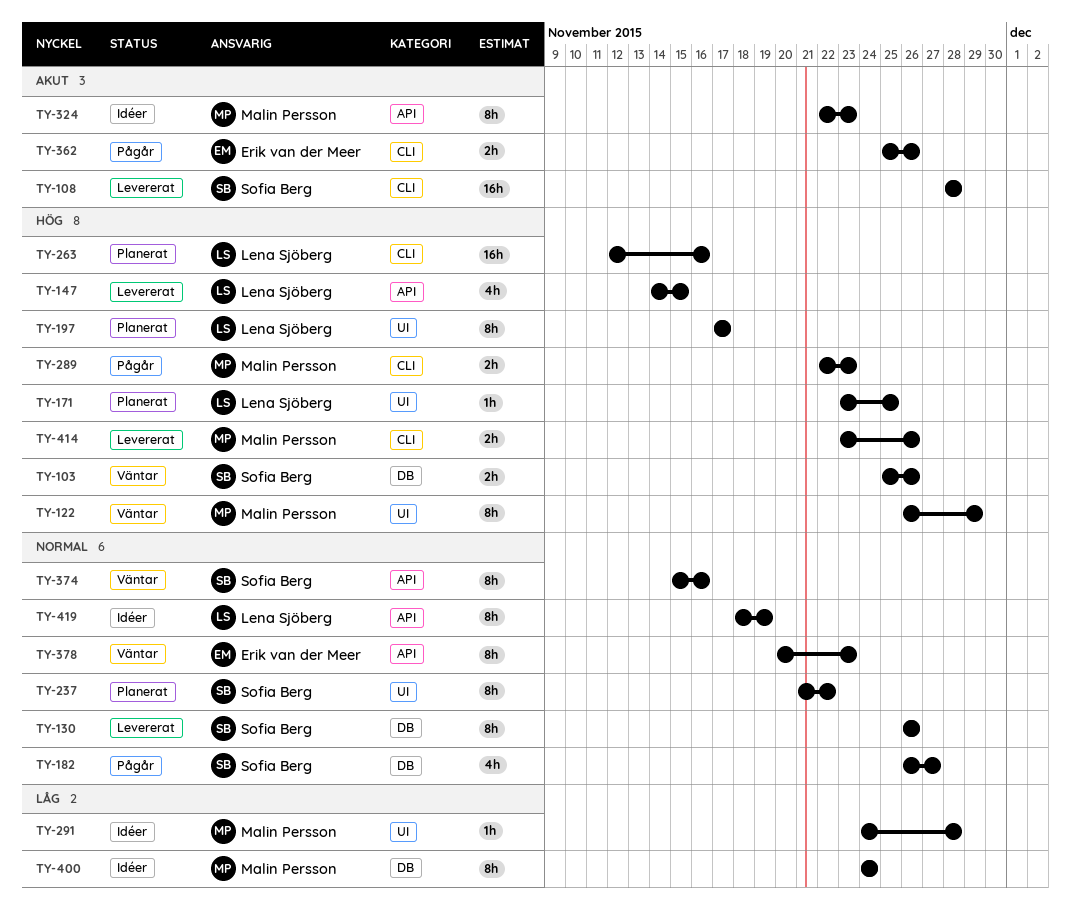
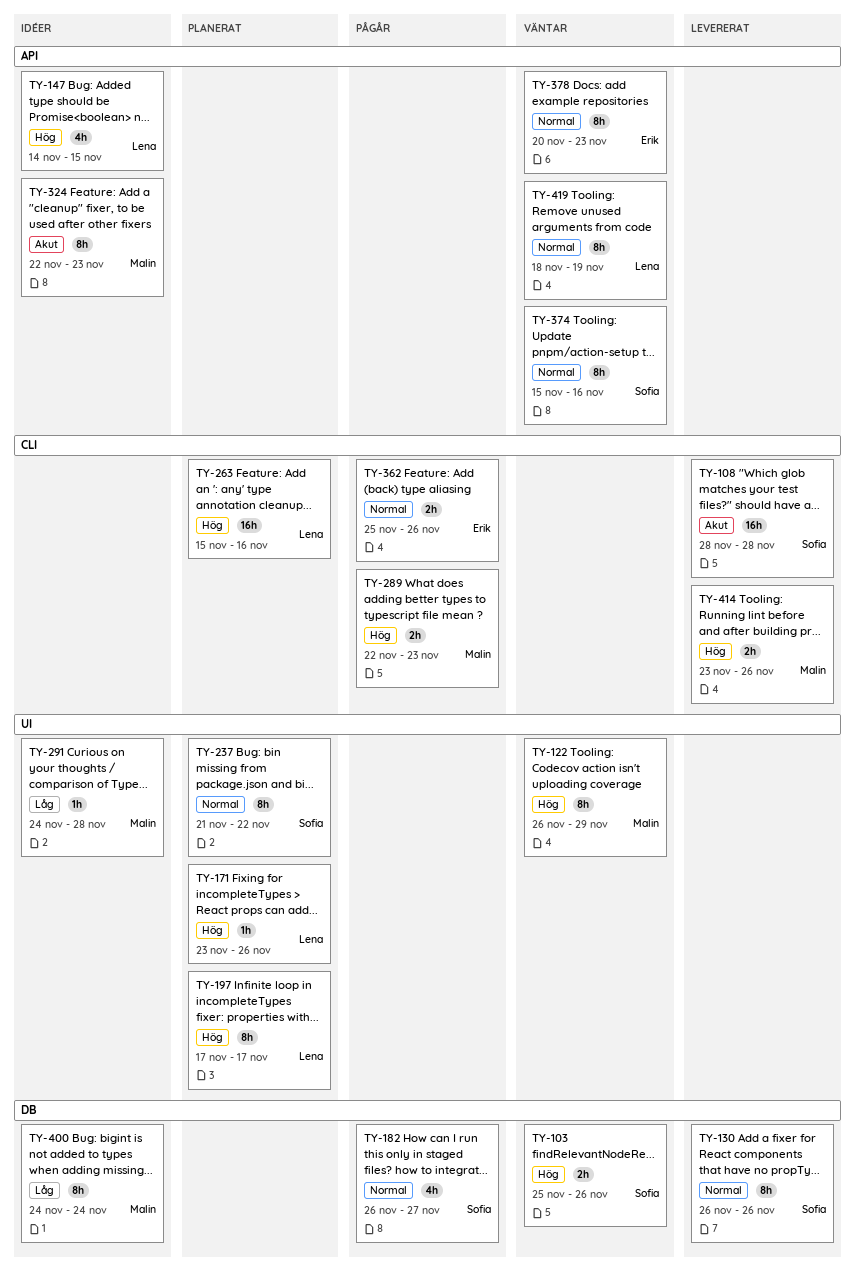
TY-147, status: Levererat -> Idéer
TY-171, due: Nov 25 -> Nov 26
TY-263, start: Nov 12 -> Nov 15
TY-362, priority: Akut -> Normal
TY-419, status: Idéer -> Väntar

